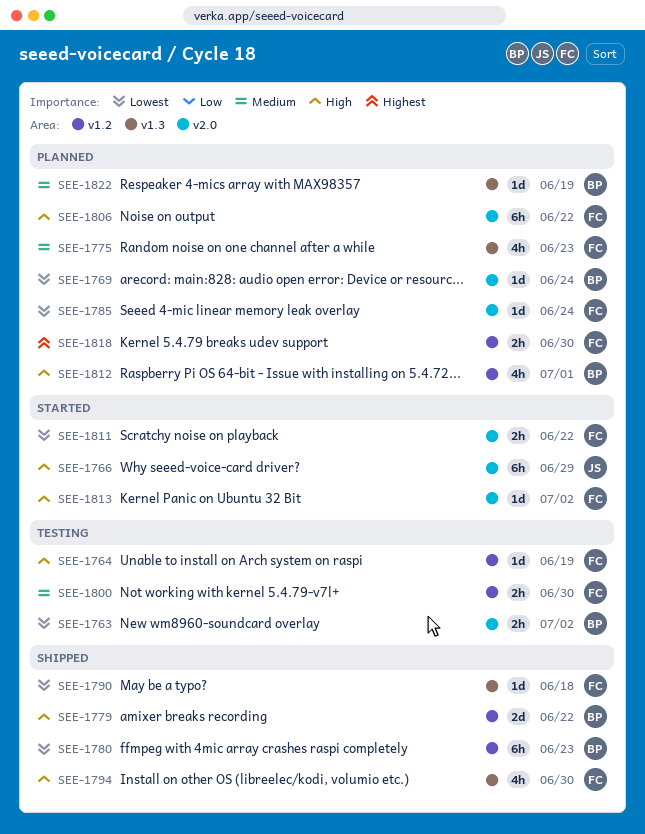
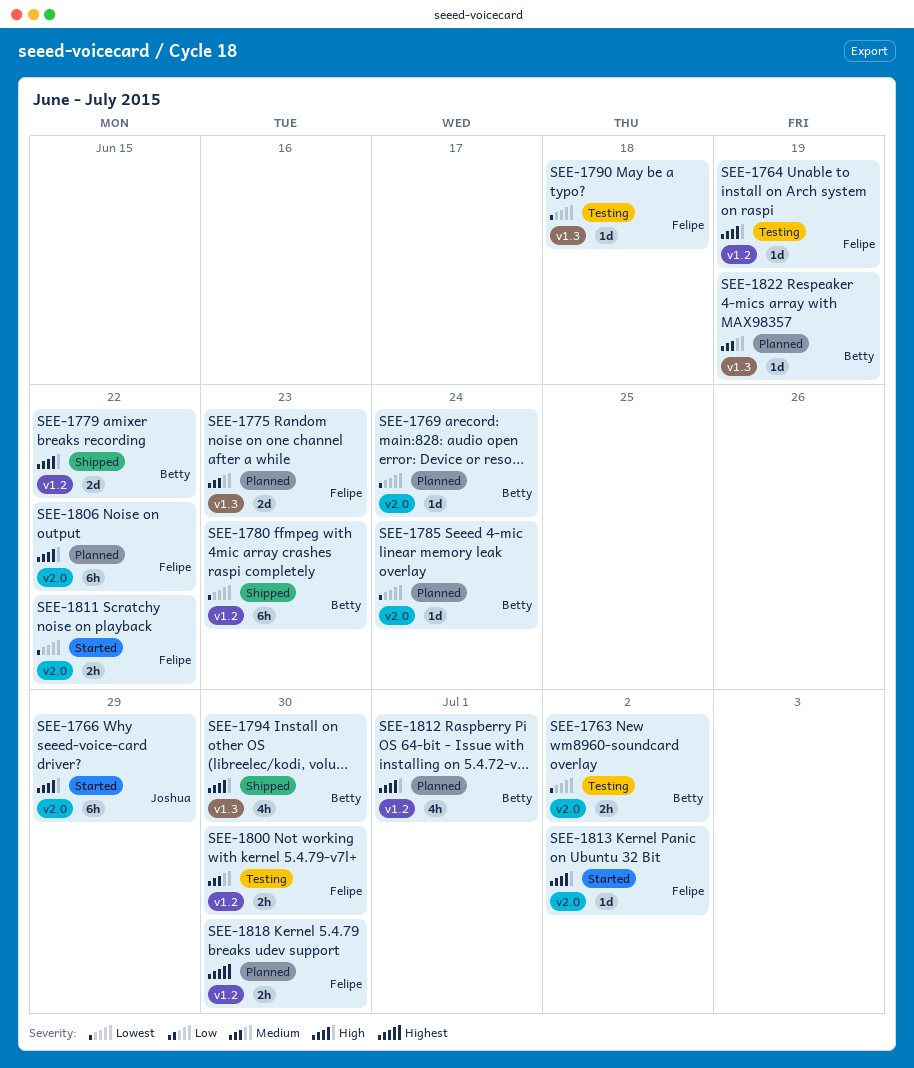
SEE-1775, estimate: 4h -> 2d
SEE-1785, owner: Felipe -> Betty
SEE-1790, status: Shipped -> Testing
SEE-1794, owner: Felipe -> Betty

